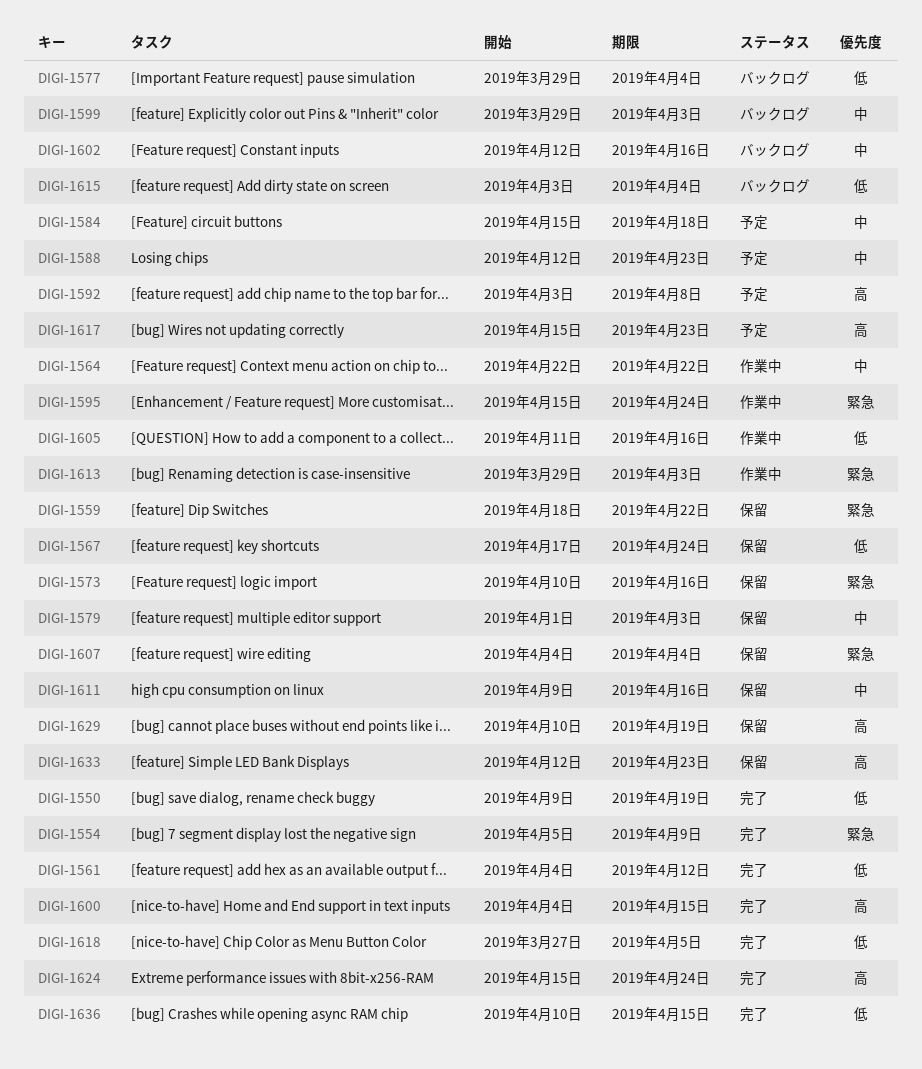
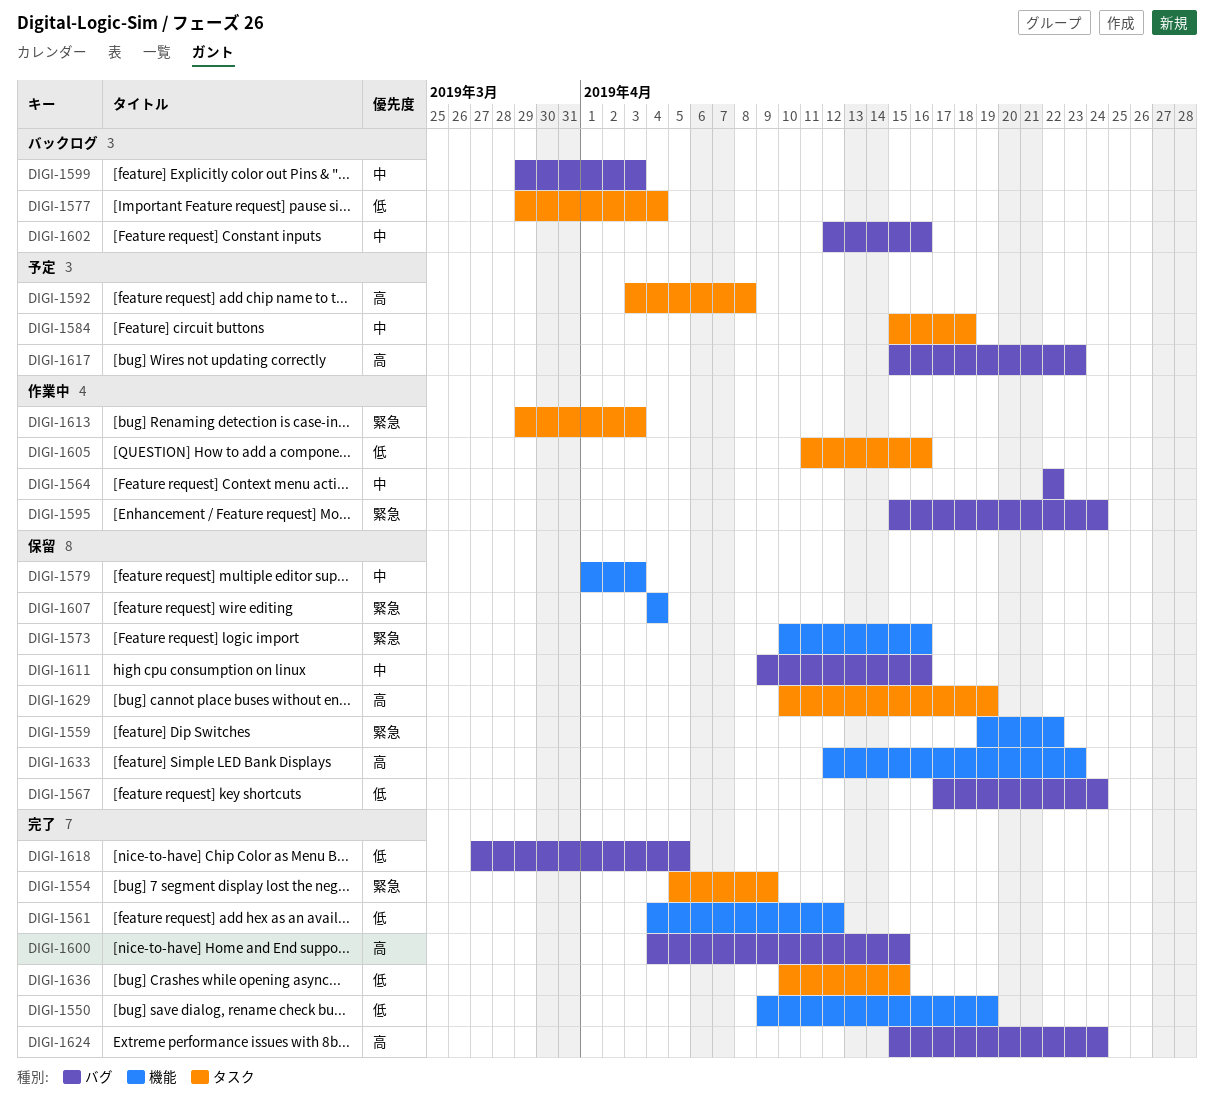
DIGI-1559, start: Apr 18 -> Apr 19
DIGI-1588: present -> none
DIGI-1615: present -> none

